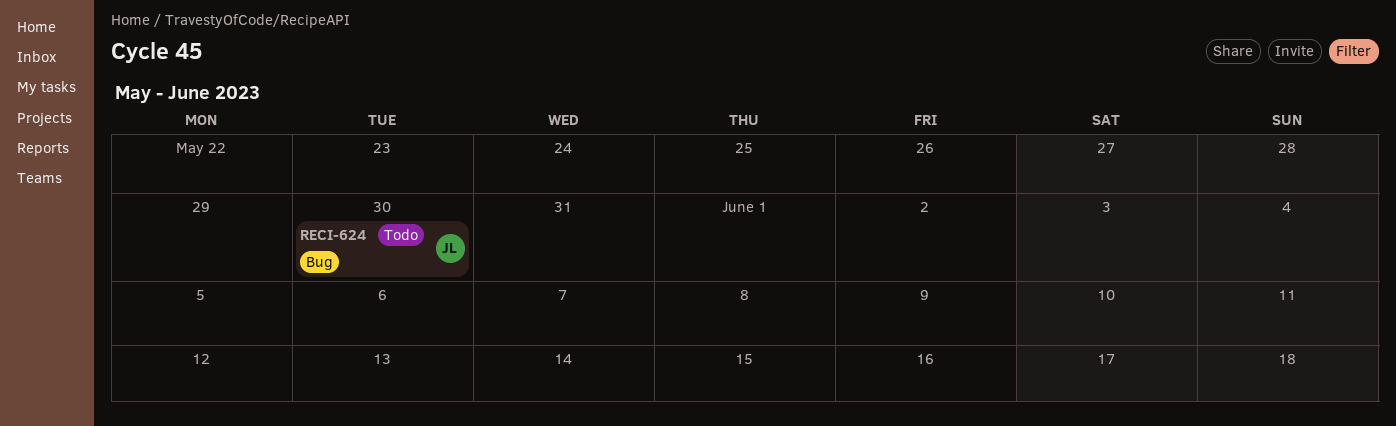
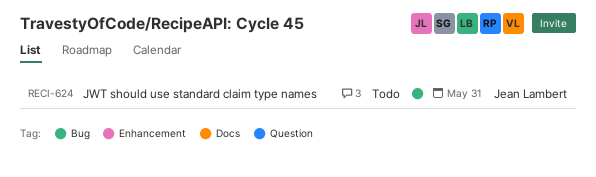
RECI-624, due: May 30 -> May 31

